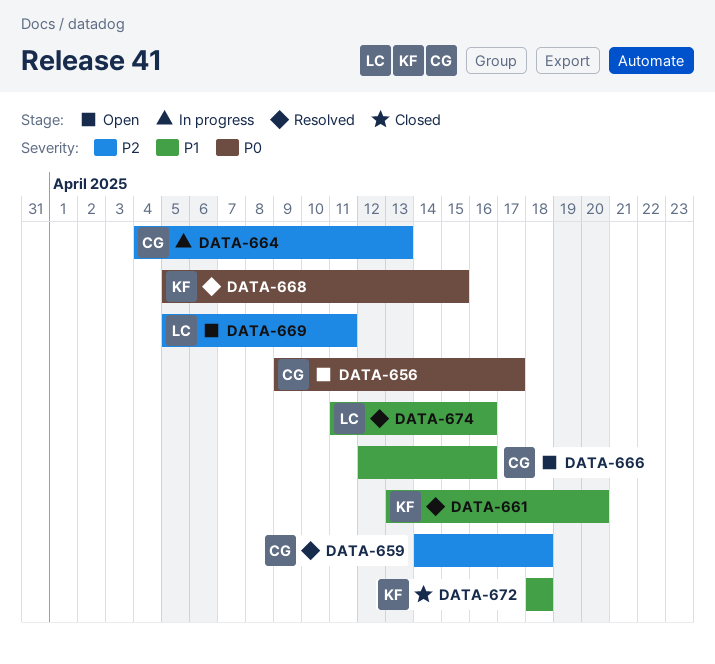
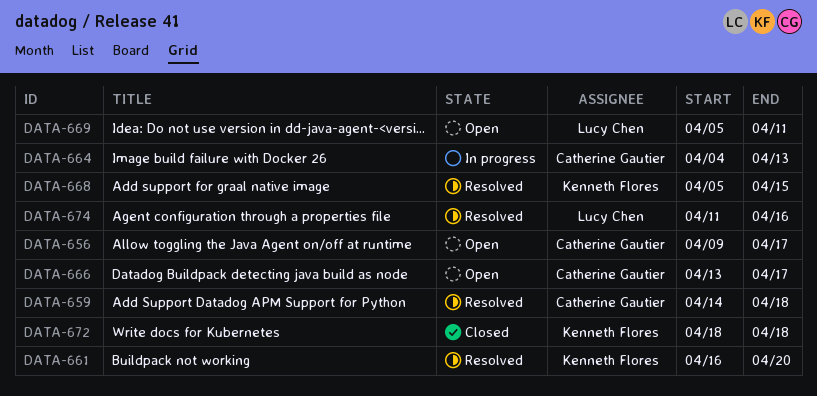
DATA-661, start: Apr 13 -> Apr 16
DATA-666, start: Apr 12 -> Apr 13
DATA-666, due: Apr 16 -> Apr 17

